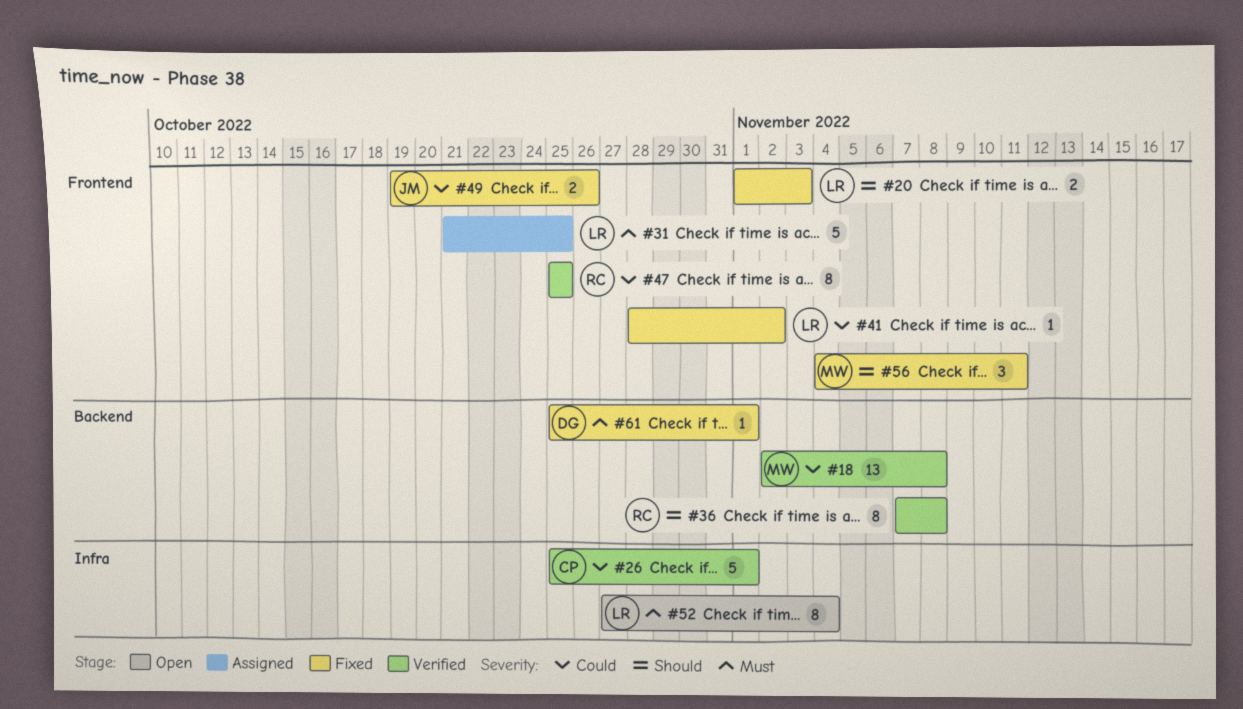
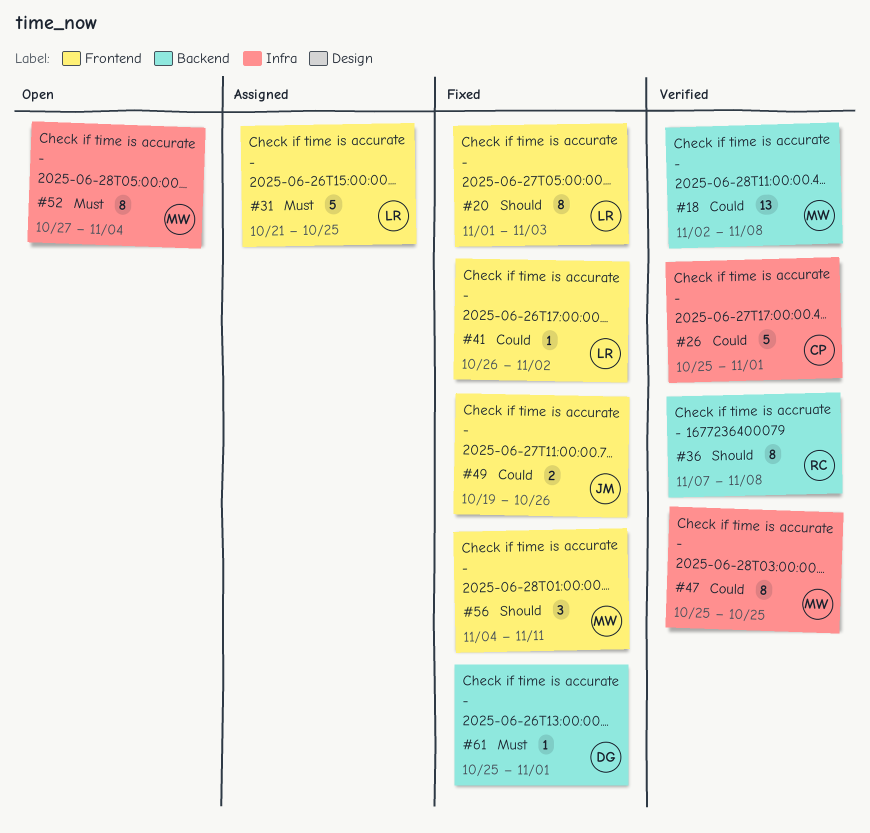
#20, estimate: 2 -> 8
#41, start: Oct 28 -> Oct 26
#47, owner: RC -> MW
#47, label: Frontend -> Infra
#52, owner: LR -> MW

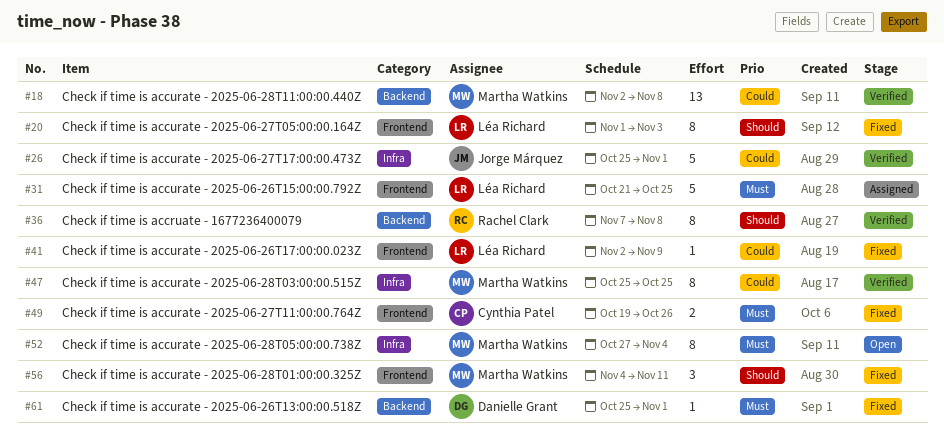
#26, owner: Cynthia Patel -> Jorge Márquez
#41, start: Oct 26 -> Nov 2
#41, due: Nov 2 -> Nov 9
#49, owner: Jorge Márquez -> Cynthia Patel
#49, priority: Could -> Must

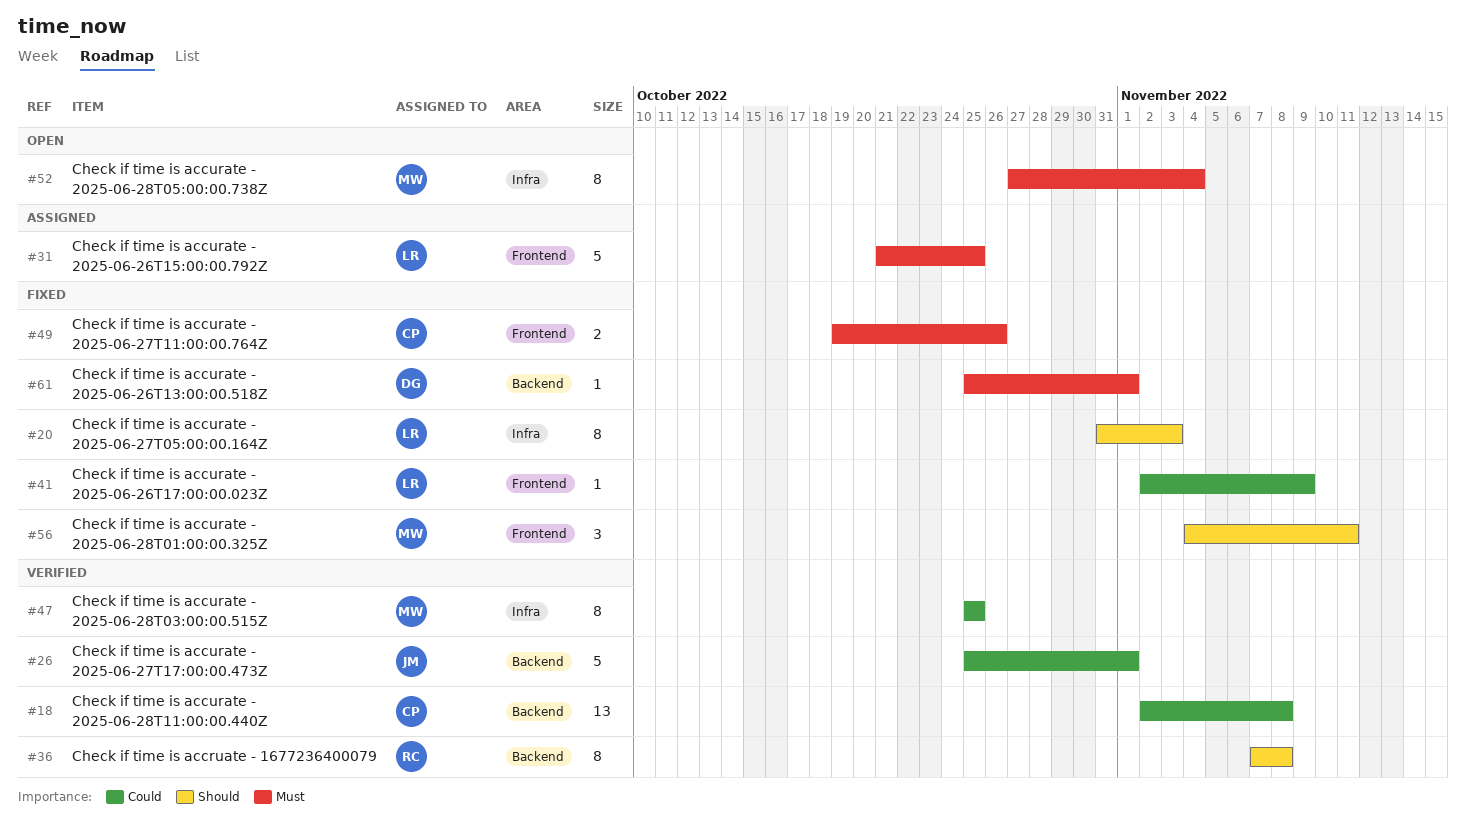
#18, owner: Martha Watkins -> Cynthia Patel
#20, label: Frontend -> Infra
#20, start: Nov 1 -> Oct 31
#26, label: Infra -> Backend

